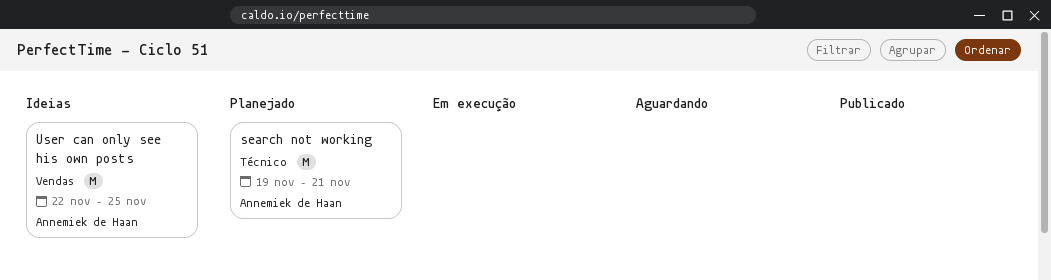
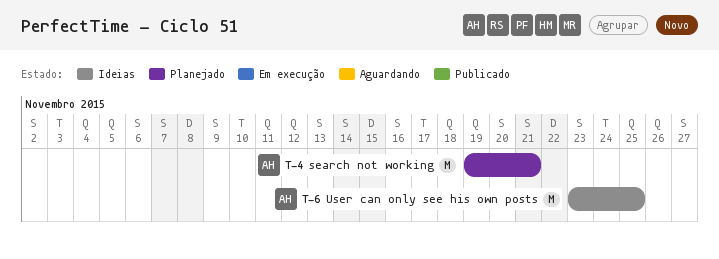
User can only see his own posts, start: Nov 22 -> Nov 23

